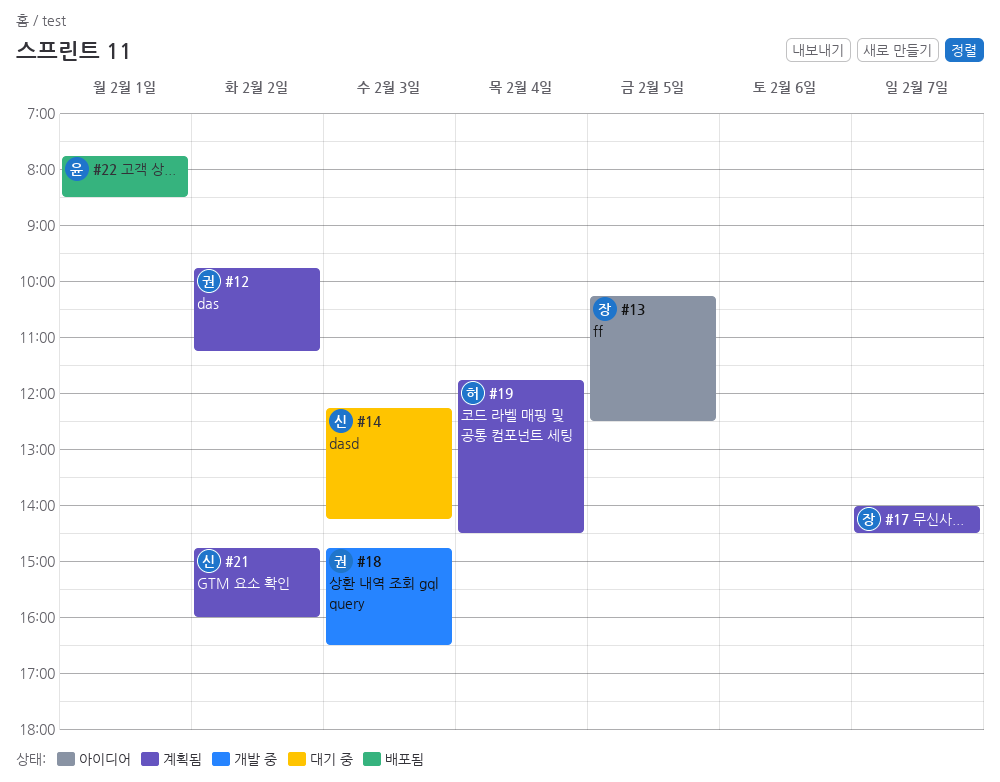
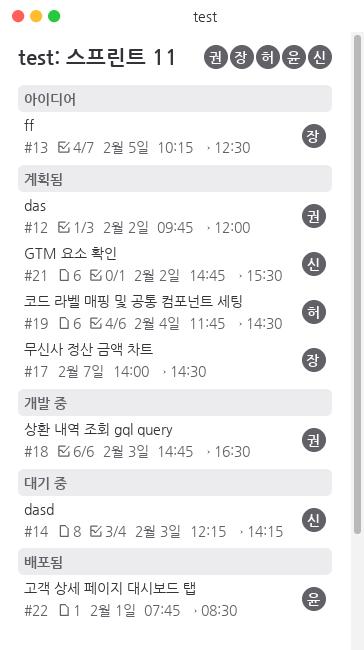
#12, ends: 11:15 -> 12:00
#21, ends: 16:00 -> 15:30

